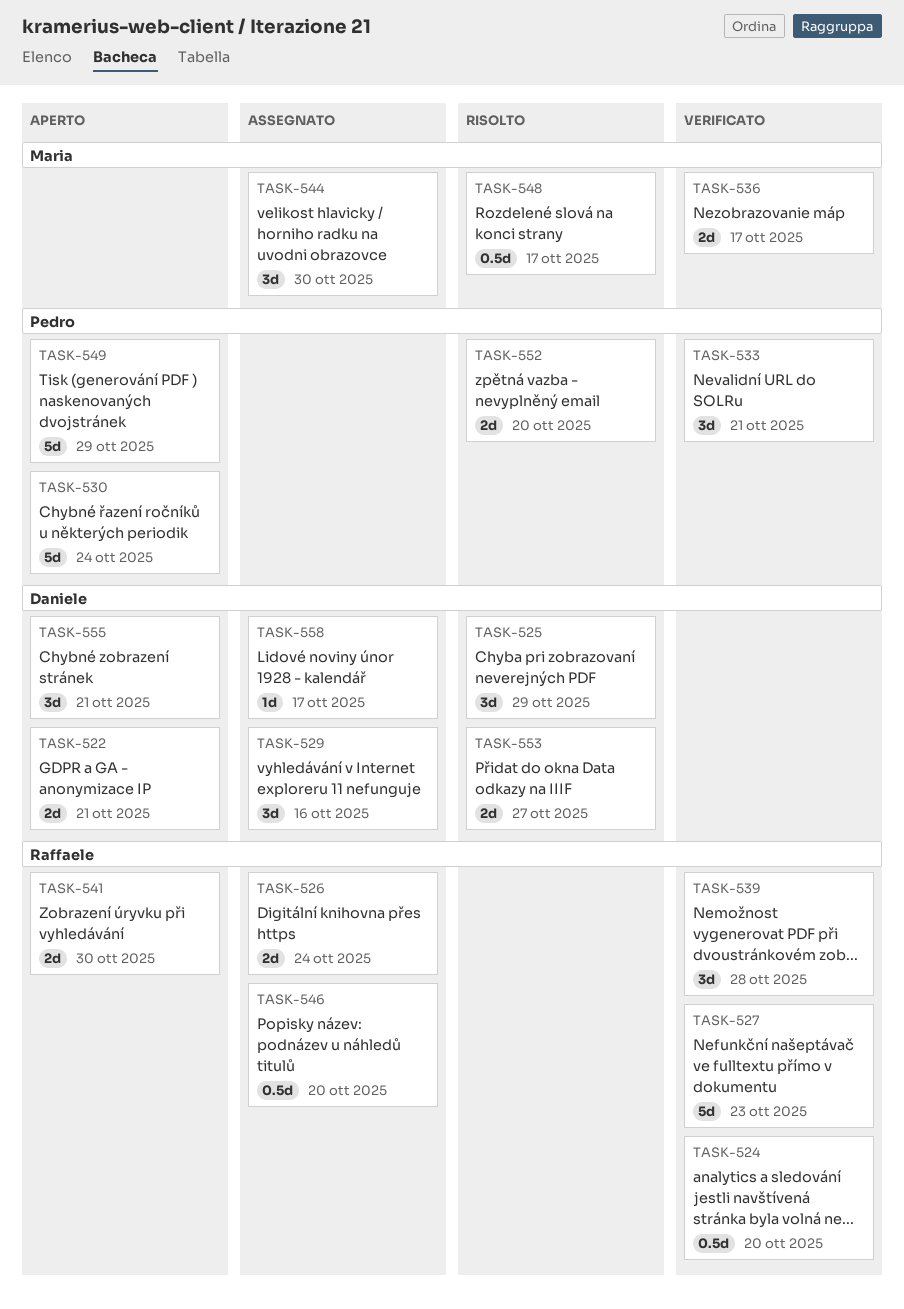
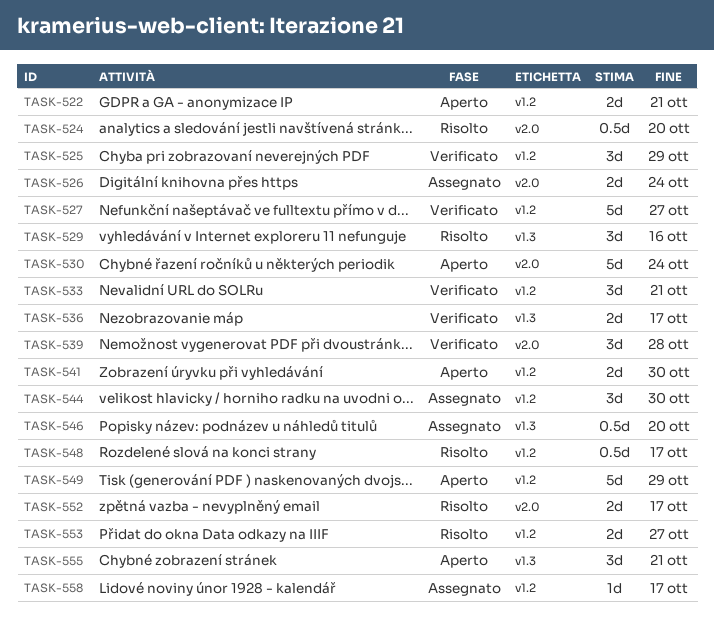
TASK-524, status: Verificato -> Risolto
TASK-525, status: Risolto -> Verificato
TASK-527, due: Oct 23 -> Oct 27
TASK-529, status: Assegnato -> Risolto
TASK-552, due: Oct 20 -> Oct 17

